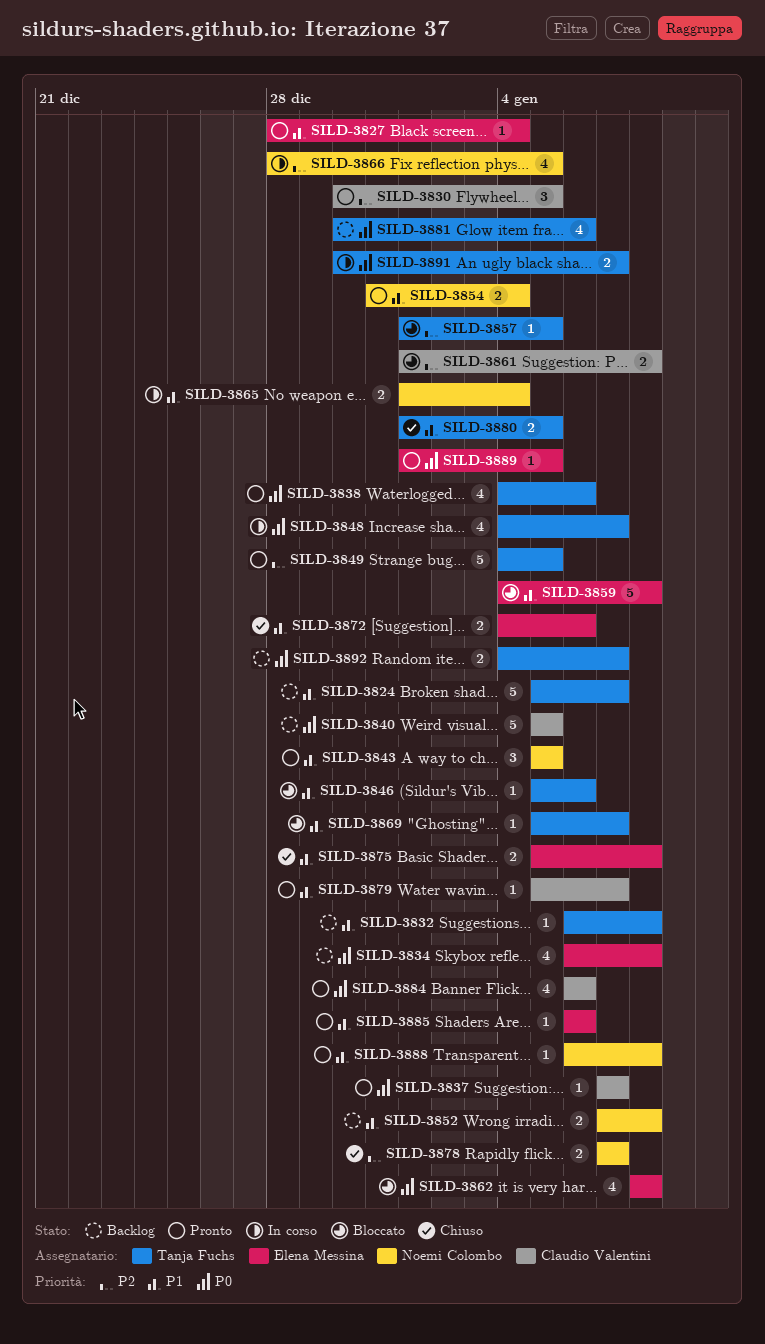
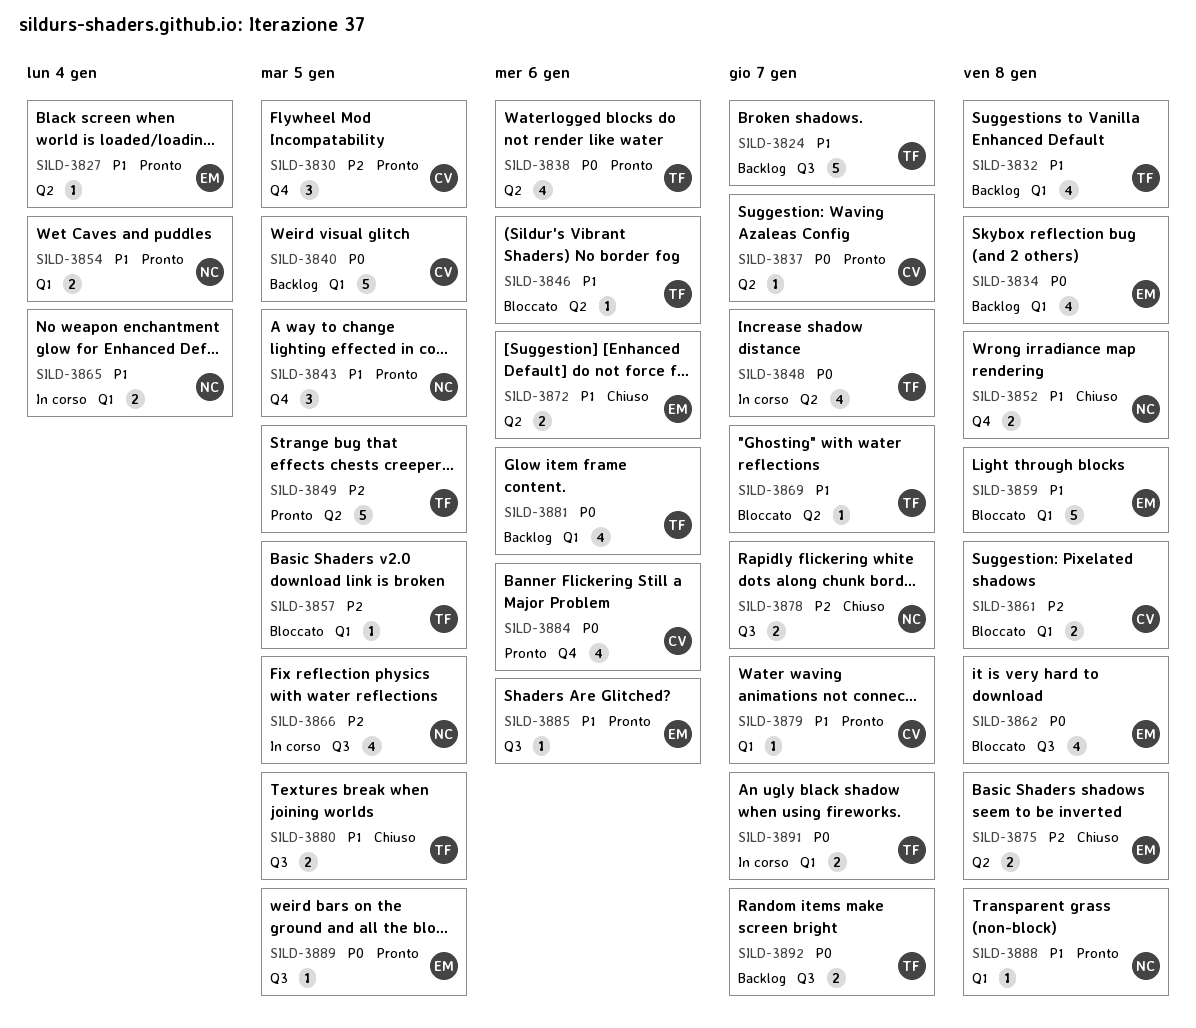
SILD-3832, estimate: 1 -> 4
SILD-3852, status: Backlog -> Chiuso
SILD-3875, priority: P1 -> P2

